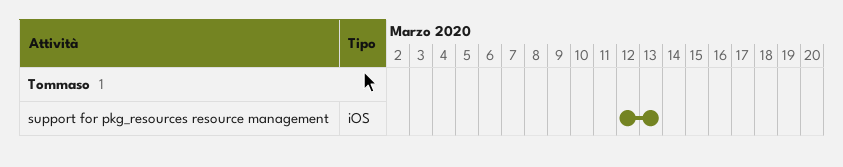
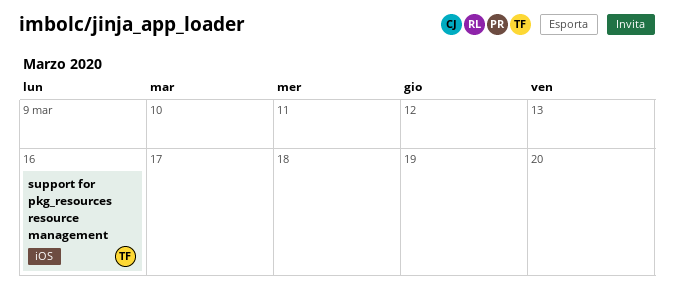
support for pkg_resources resource management, due: Mar 13 -> Mar 16

